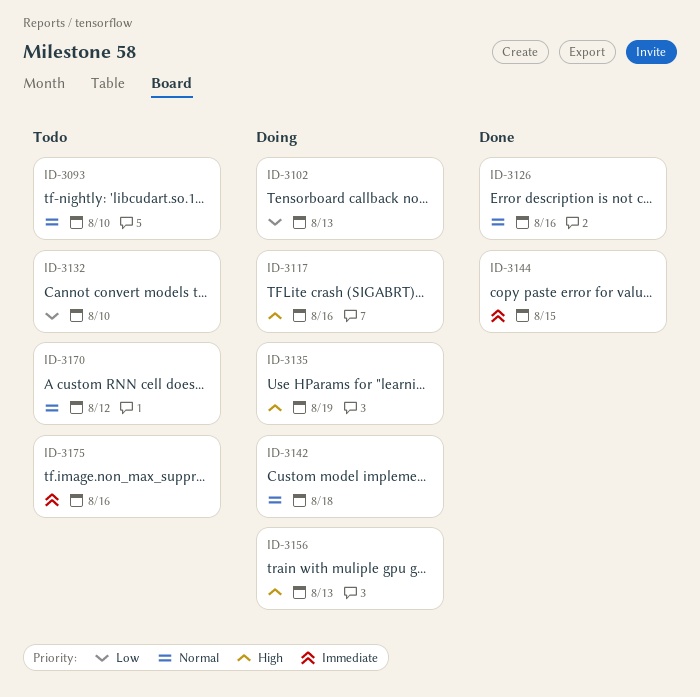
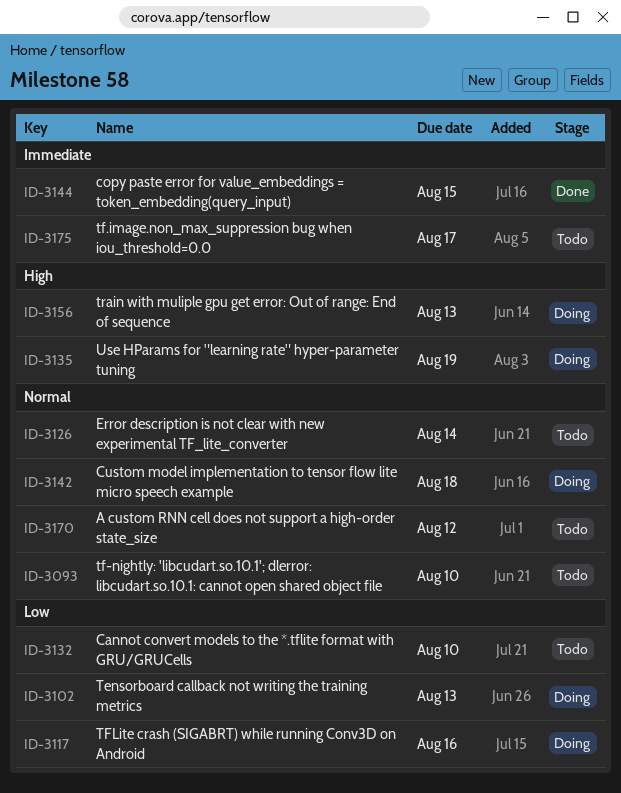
ID-3117, priority: High -> Low
ID-3126, status: Done -> Todo
ID-3126, due: Aug 16 -> Aug 14
ID-3175, due: Aug 16 -> Aug 17

